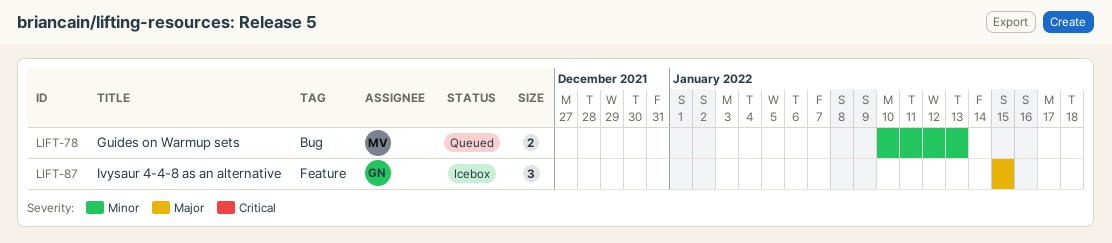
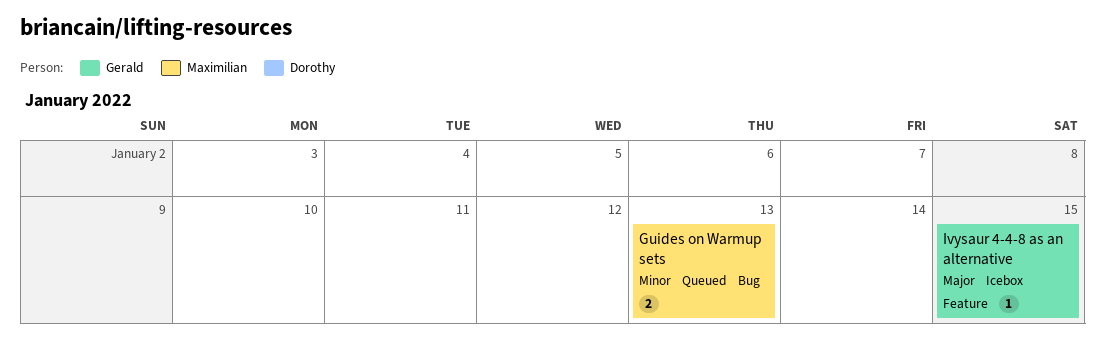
Ivysaur 4-4-8 as an alternative, estimate: 3 -> 1

